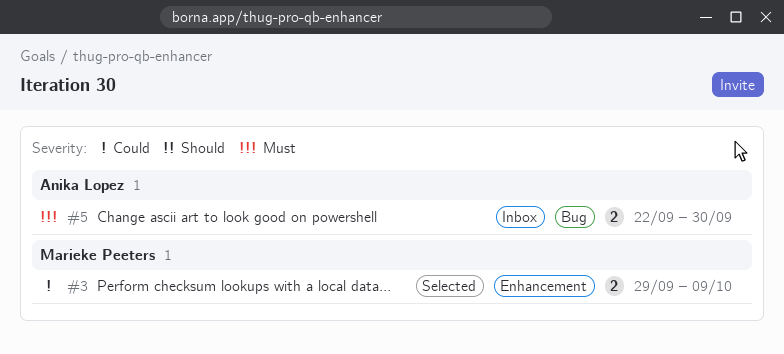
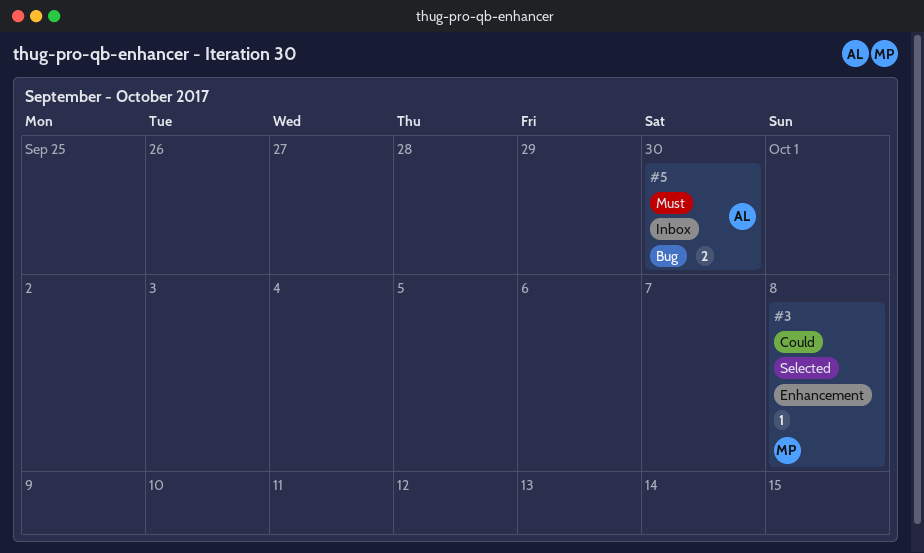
#3, estimate: 2 -> 1
#3, due: Oct 9 -> Oct 8

